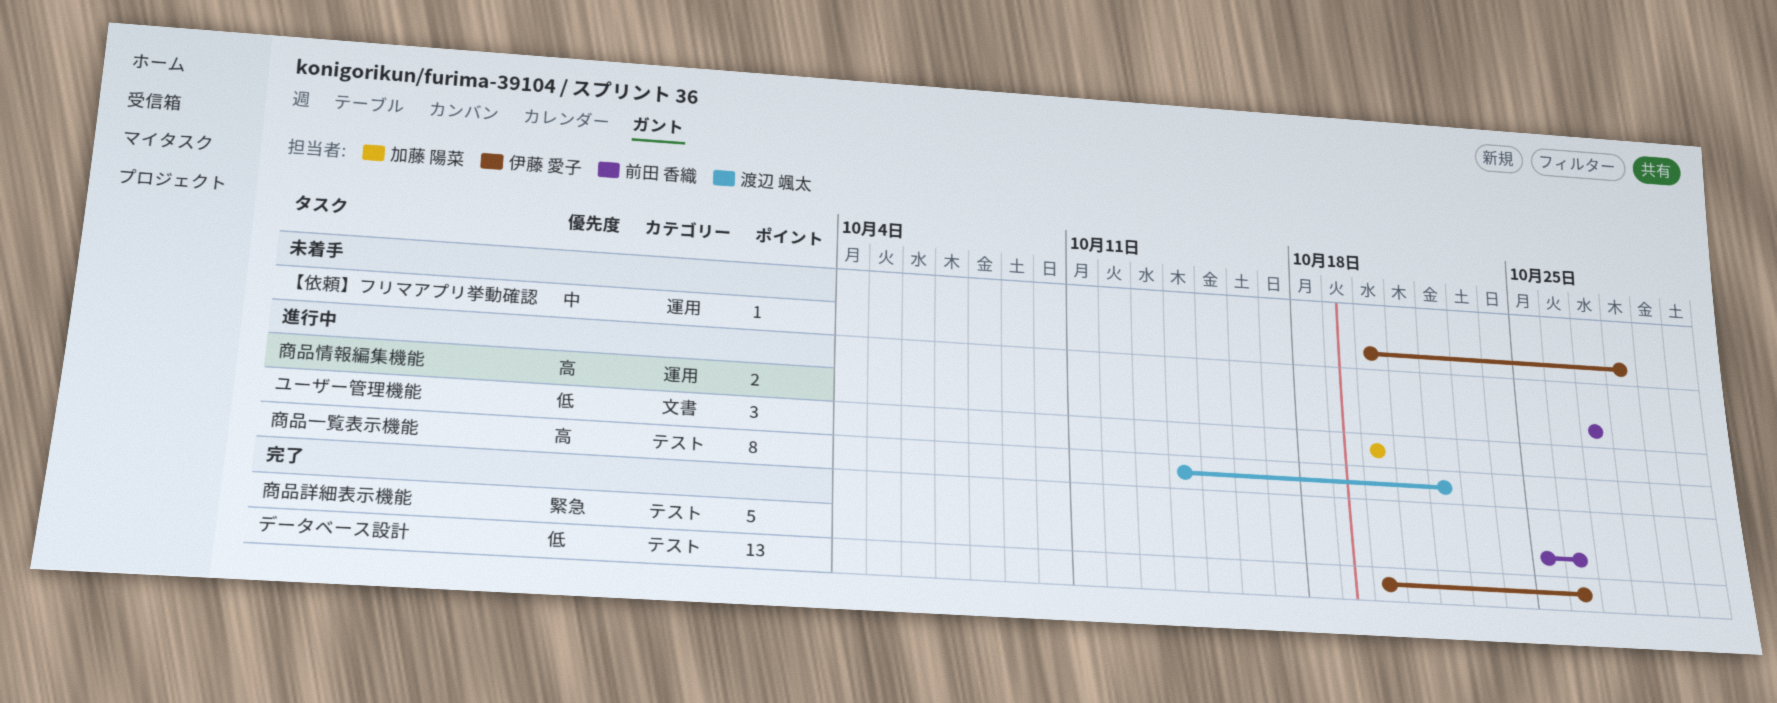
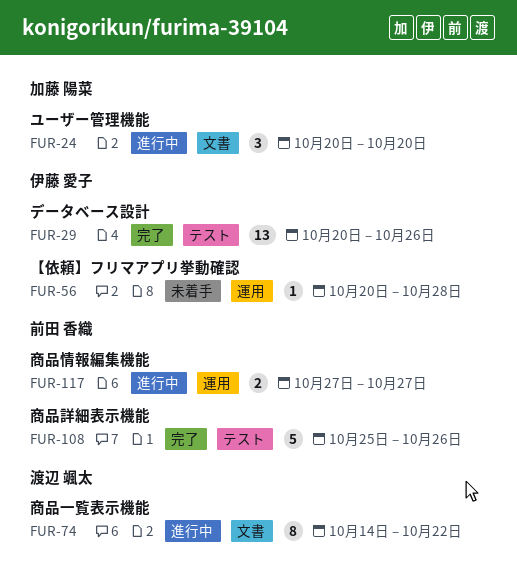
商品一覧表示機能, label: テスト -> 文書

